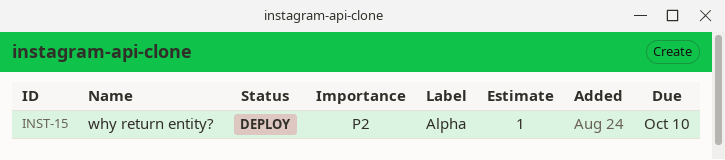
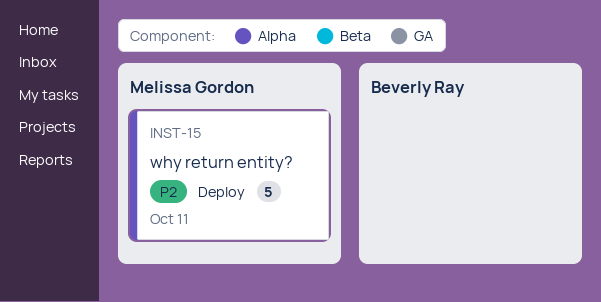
INST-15, estimate: 1 -> 5
INST-15, due: Oct 10 -> Oct 11

